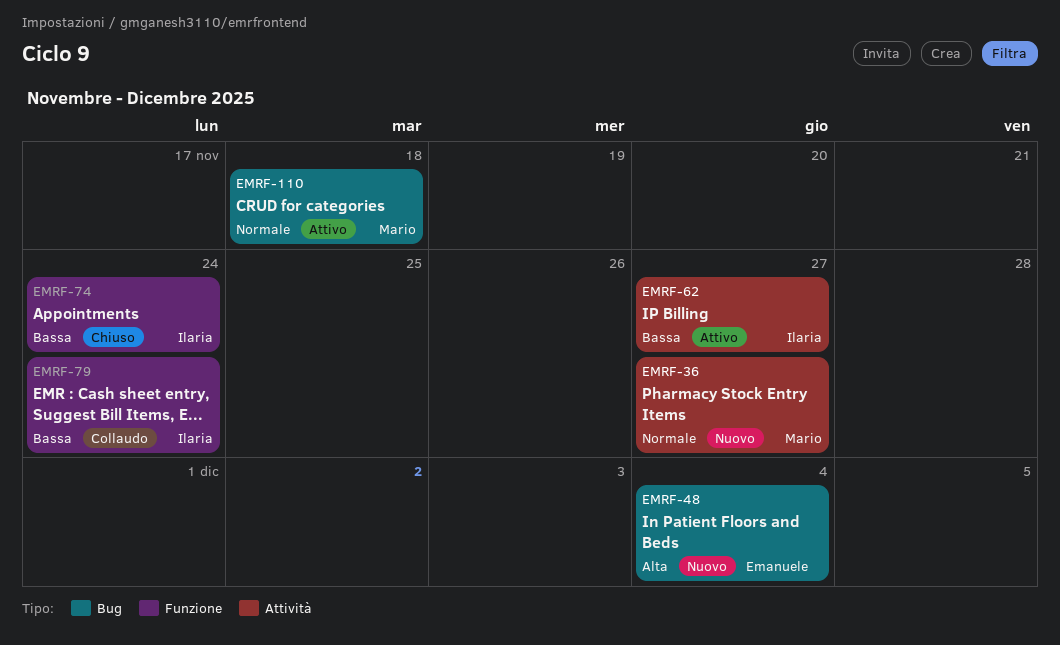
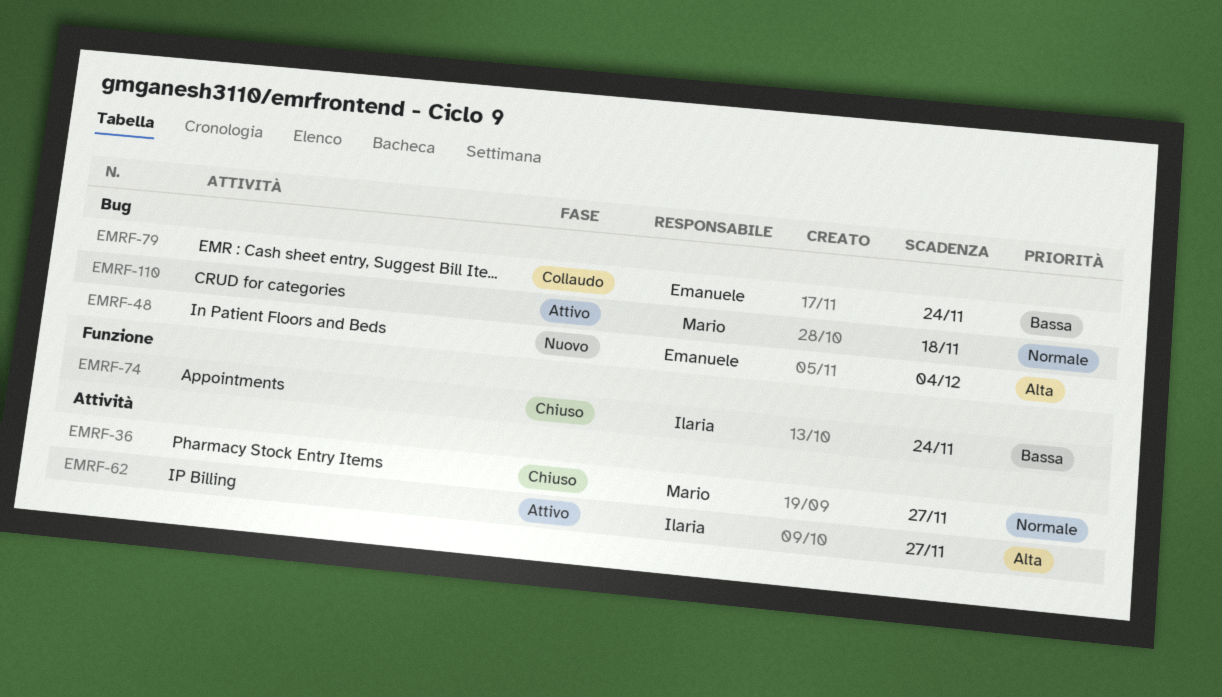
EMRF-36, status: Nuovo -> Chiuso
EMRF-62, priority: Bassa -> Alta
EMRF-79, owner: Ilaria -> Emanuele
EMRF-79, label: Funzione -> Bug

